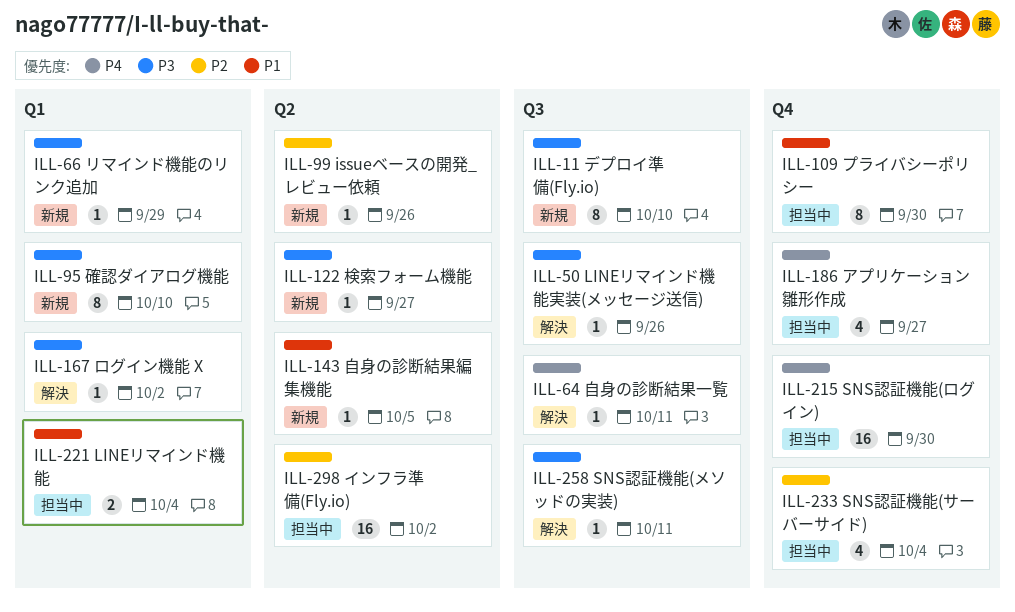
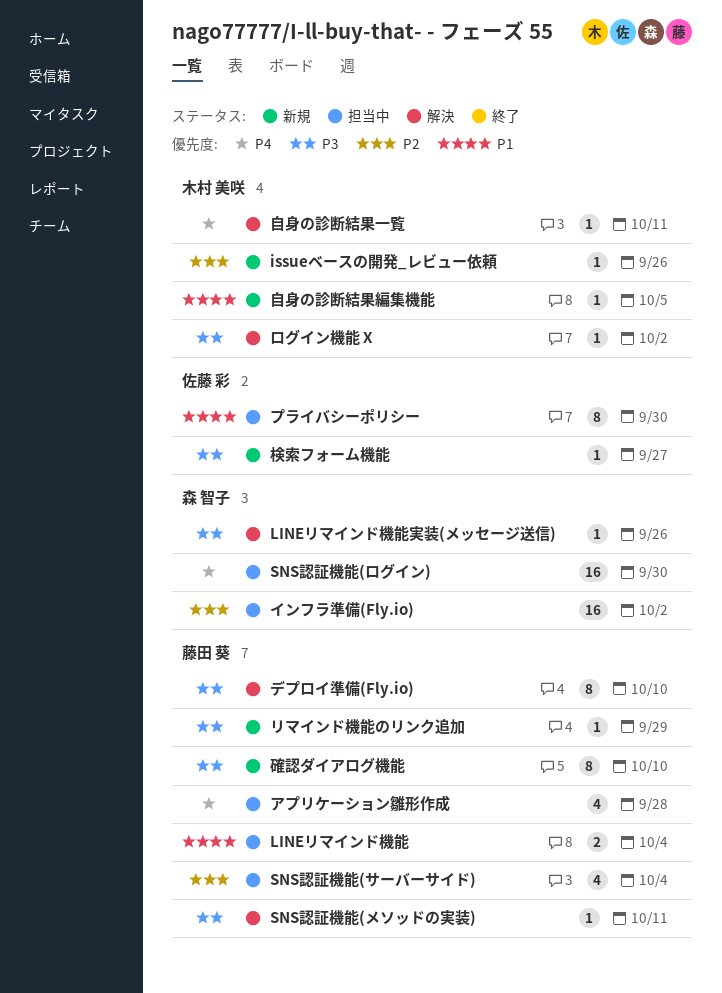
アプリケーション雛形作成, due: Sep 27 -> Sep 28
デプロイ準備(Fly.io), status: 新規 -> 解決

